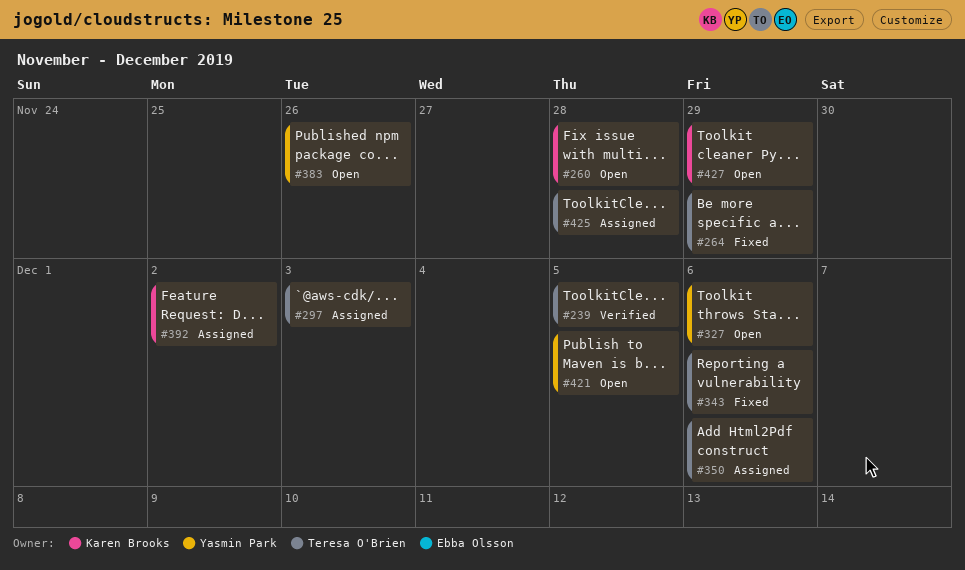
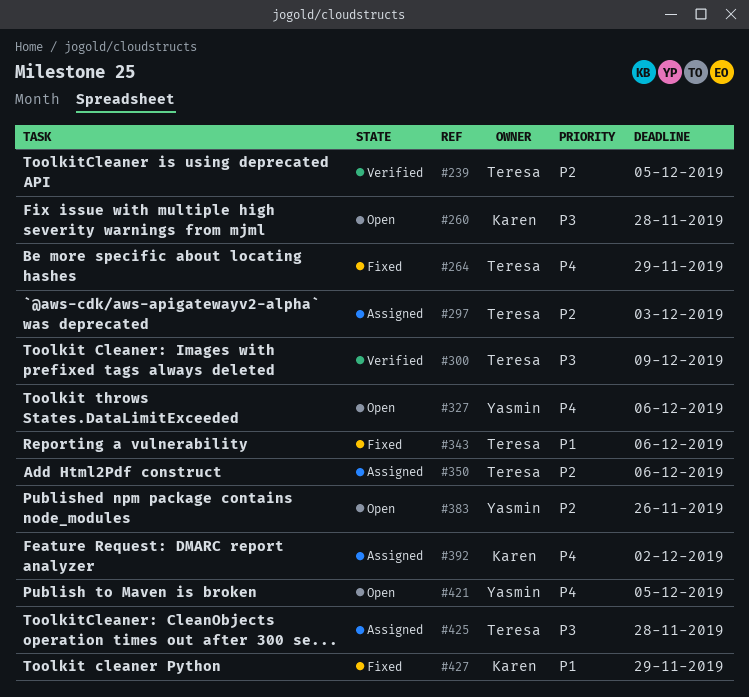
#300: none -> present
#427, status: Open -> Fixed

